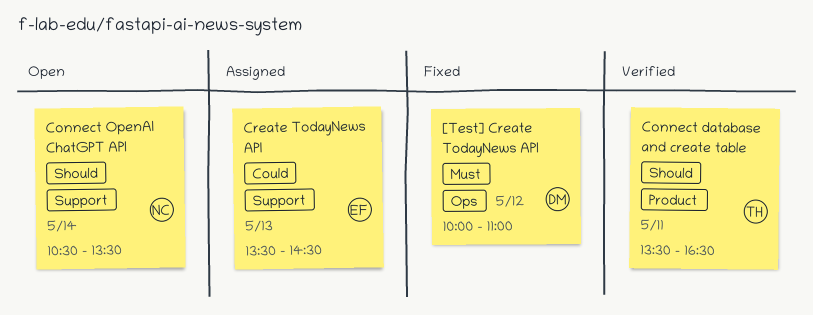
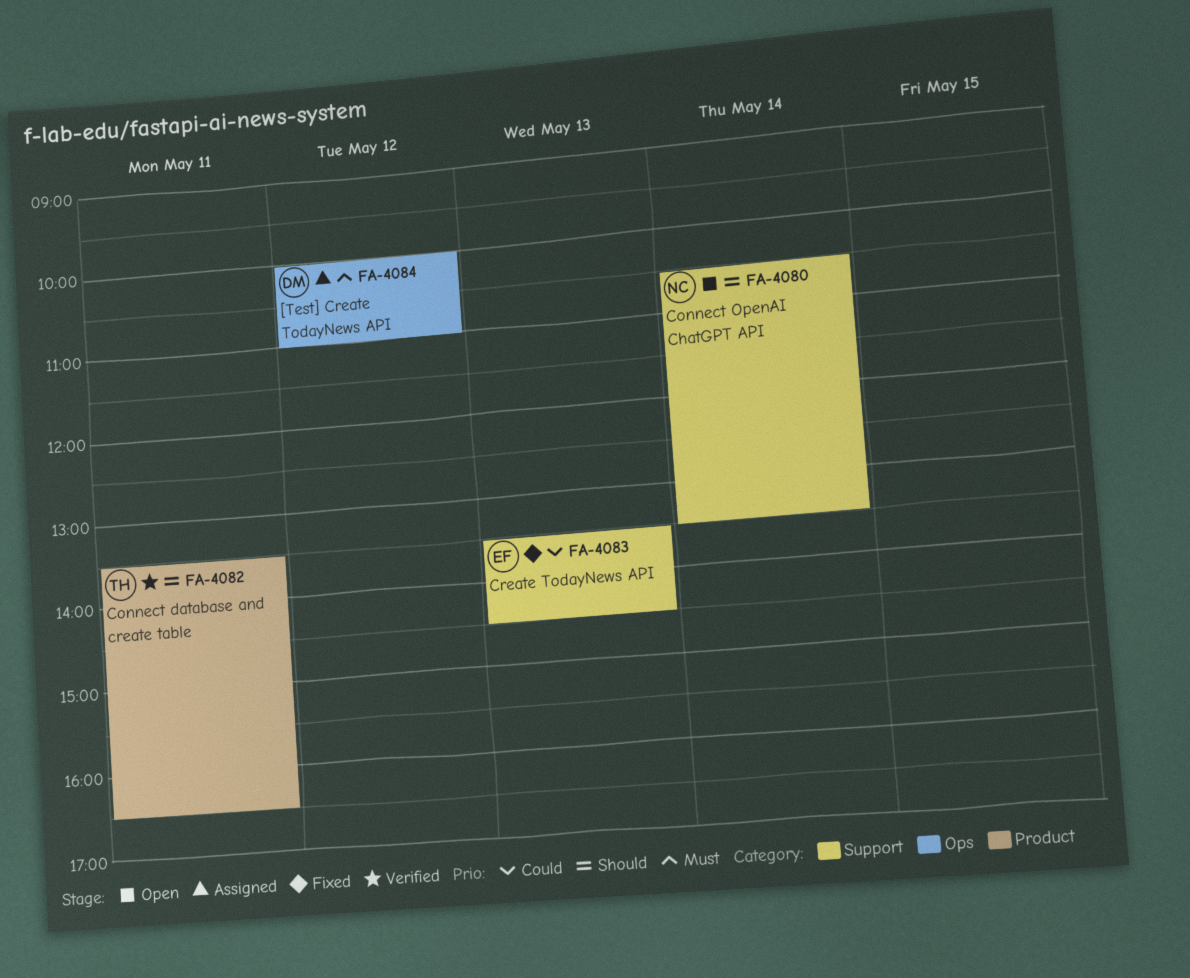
[Test] Create TodayNews API, status: Fixed -> Assigned
Create TodayNews API, status: Assigned -> Fixed

